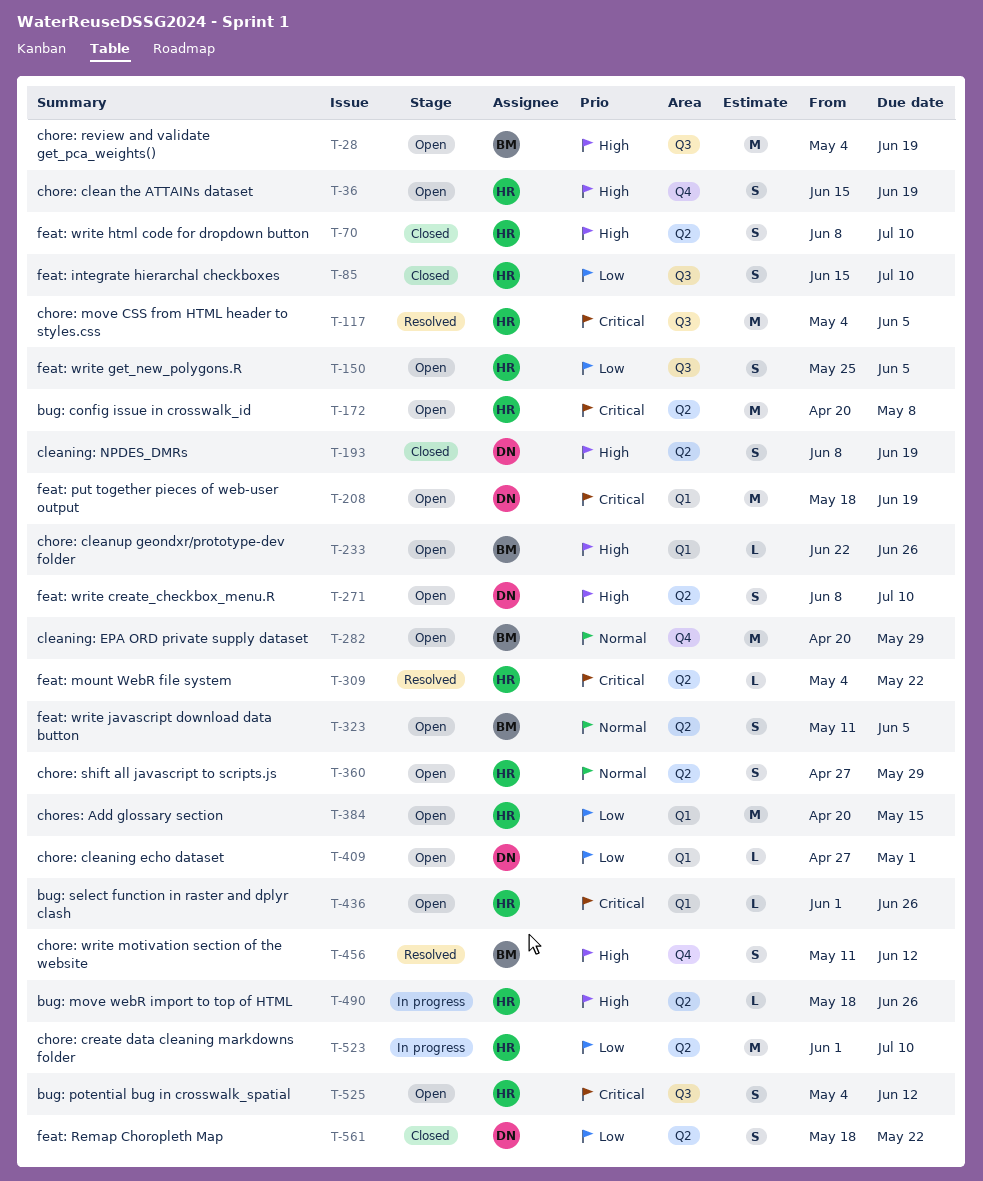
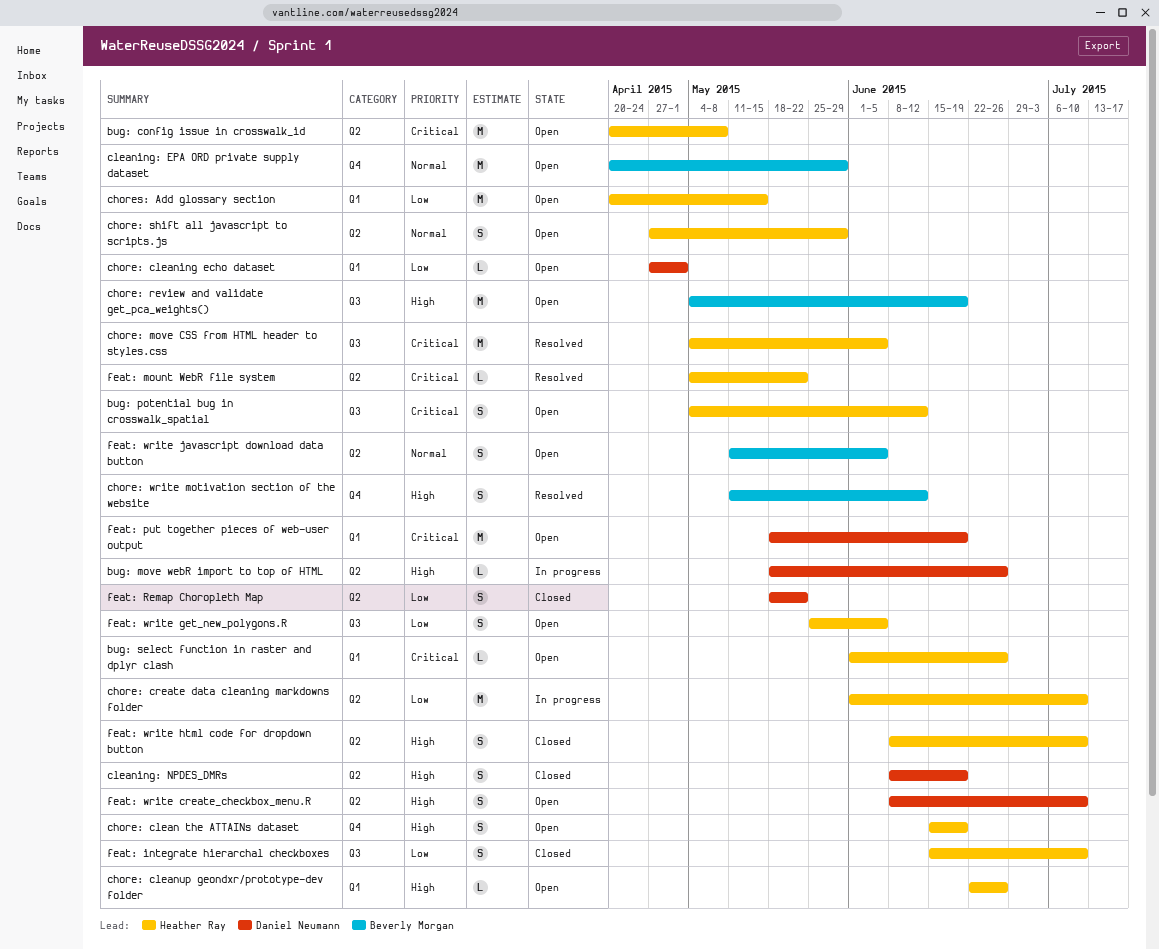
bug: move webR import to top of HTML, owner: Heather Ray -> Daniel Neumann
chore: cleanup geondxr/prototype-dev folder, owner: Beverly Morgan -> Heather Ray

